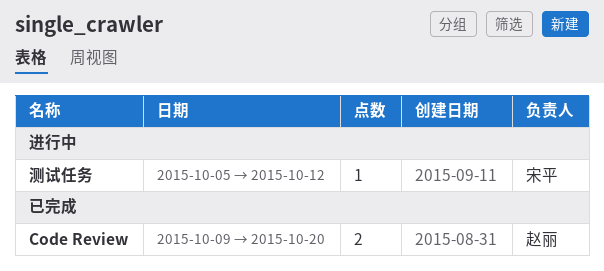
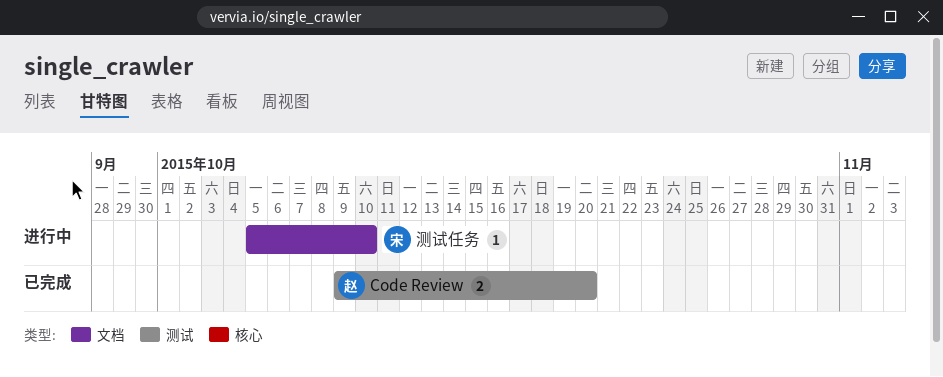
测试任务, due: Oct 12 -> Oct 10

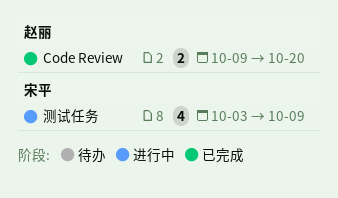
测试任务, estimate: 1 -> 4
测试任务, start: Oct 5 -> Oct 3
测试任务, due: Oct 10 -> Oct 9

